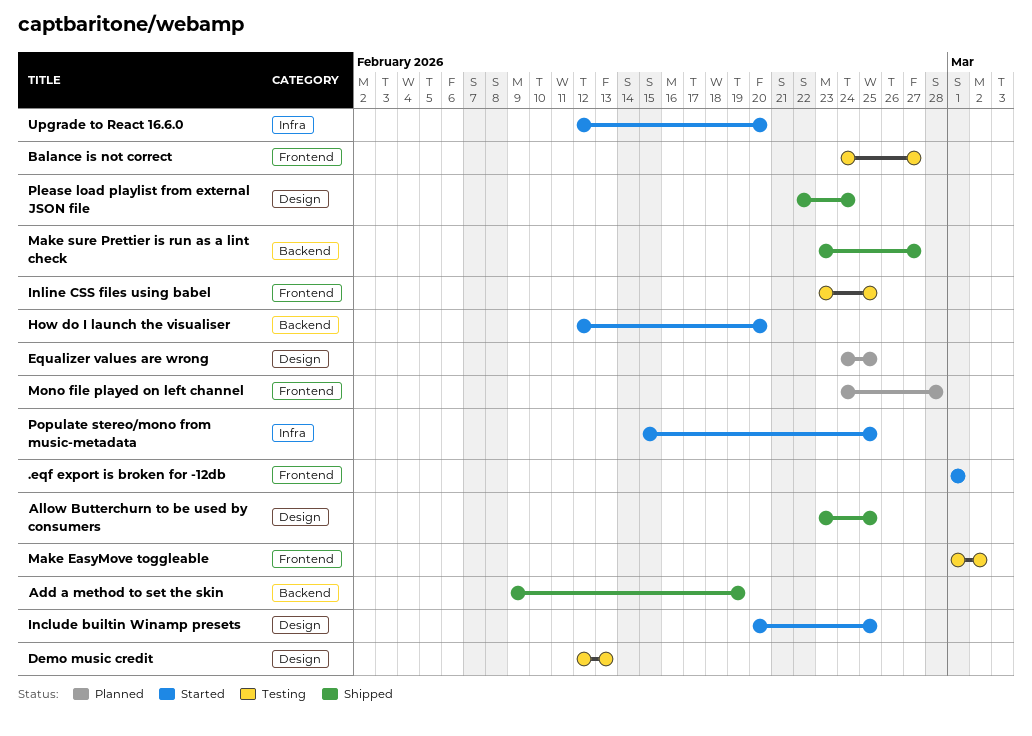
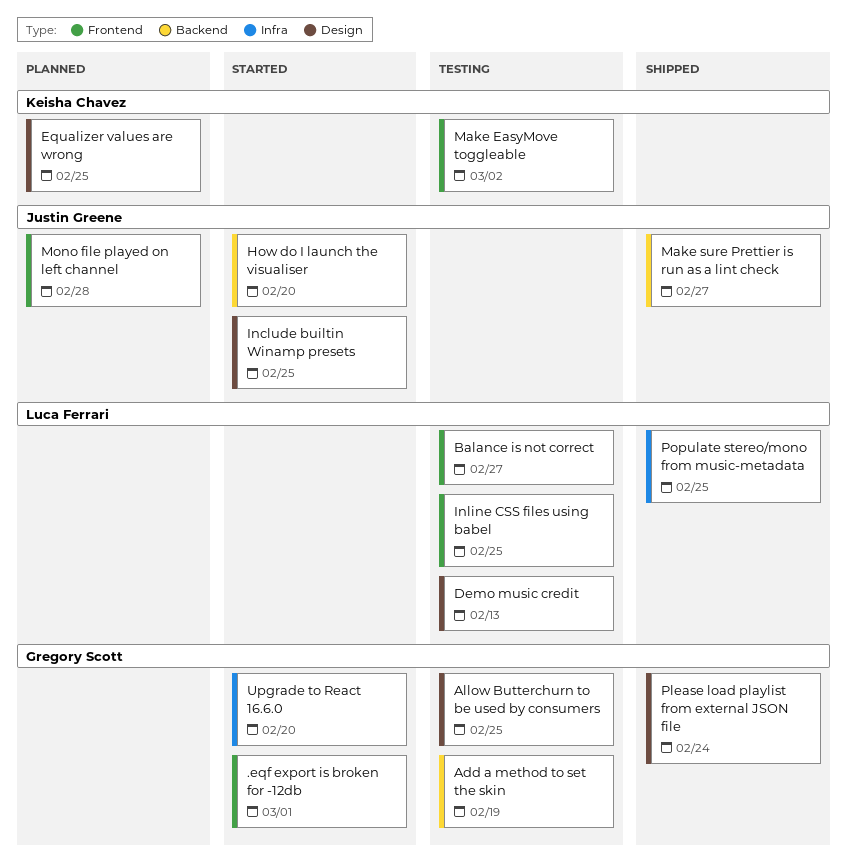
Add a method to set the skin, status: Shipped -> Testing
Allow Butterchurn to be used by consumers, status: Shipped -> Testing
Populate stereo/mono from music-metadata, status: Started -> Shipped

